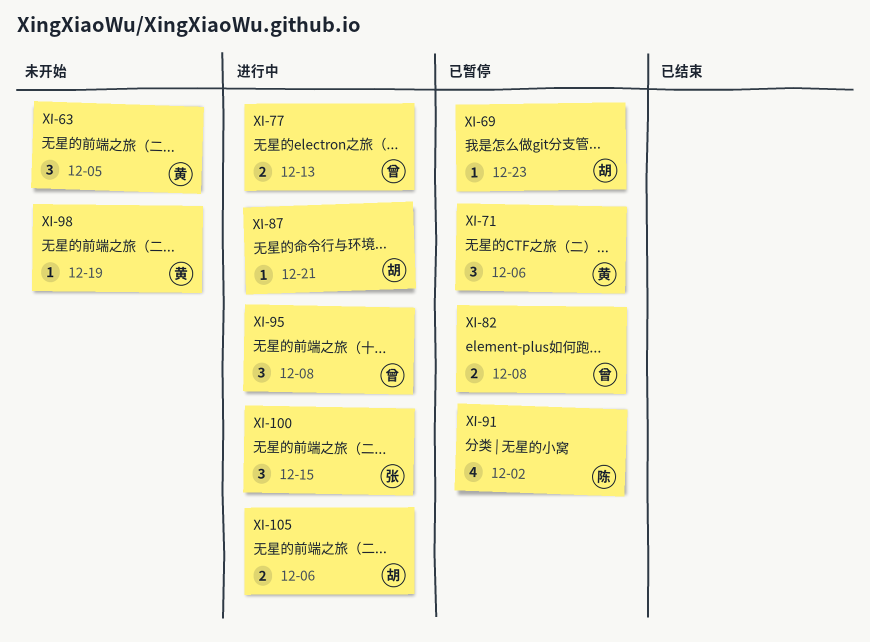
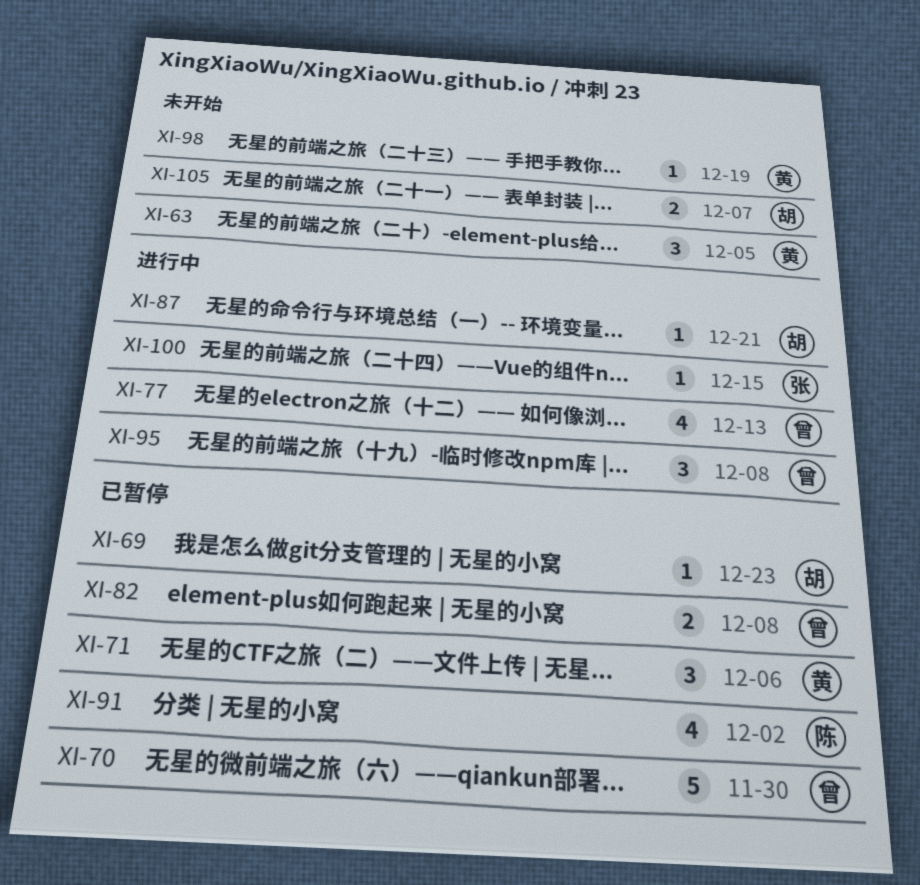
XI-70: none -> present
XI-77, estimate: 2 -> 4
XI-100, estimate: 3 -> 1
XI-105, status: 进行中 -> 未开始
XI-105, due: Dec 6 -> Dec 7

